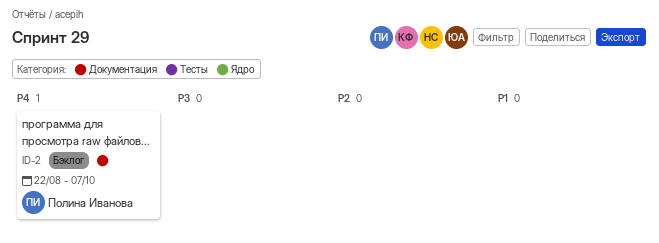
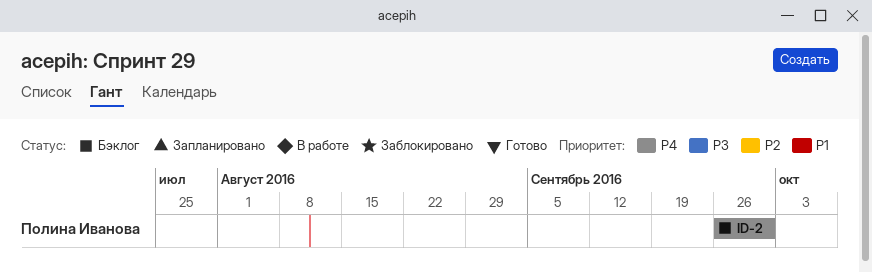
ID-2, start: Aug 22 -> Sep 26
ID-2, due: Oct 7 -> Sep 30

